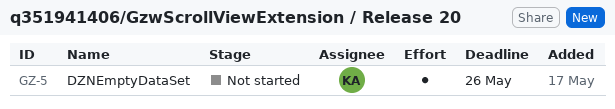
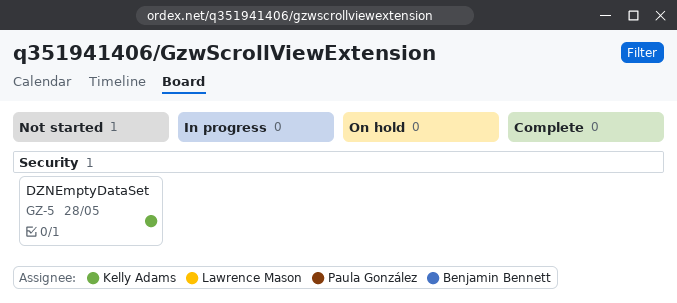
GZ-5, due: May 26 -> May 28

